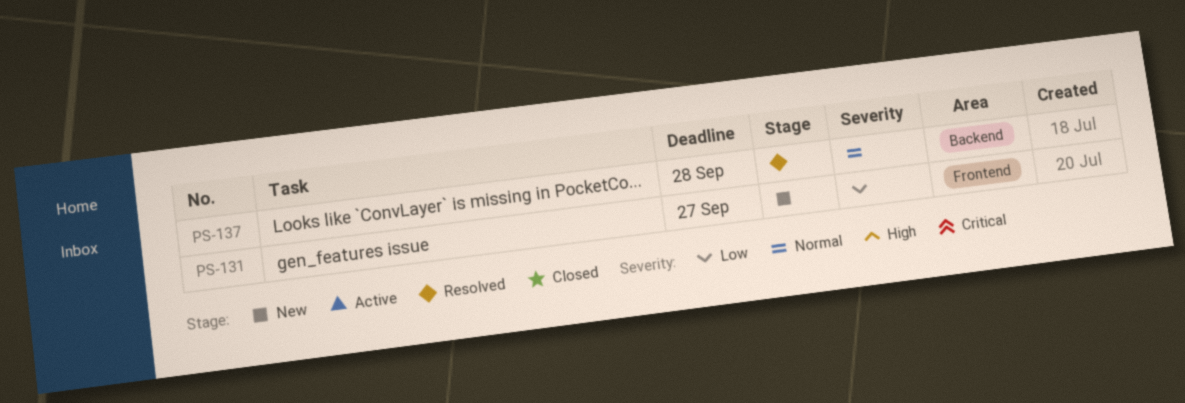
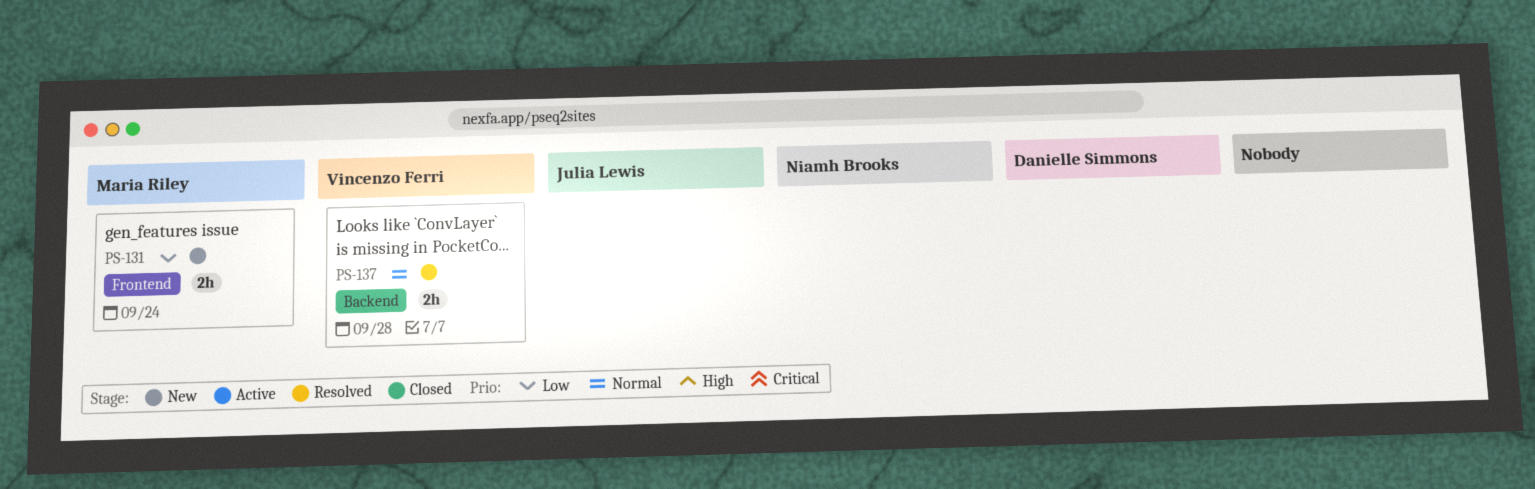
PS-131, due: Sep 27 -> Sep 24

